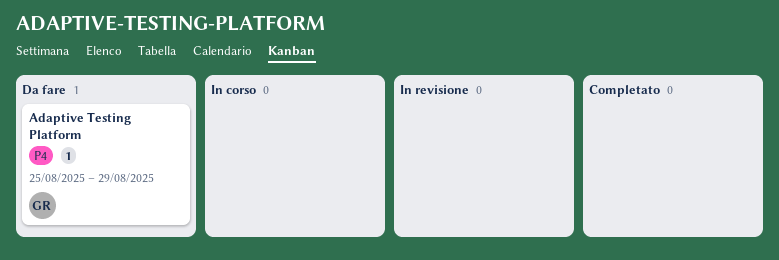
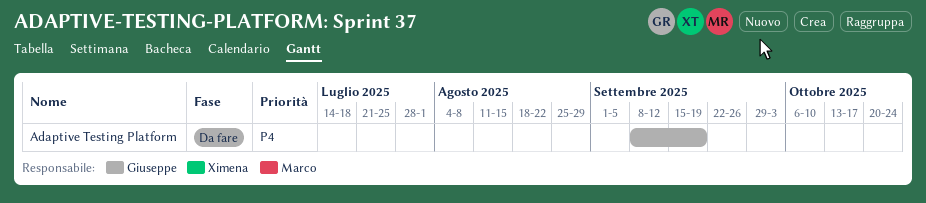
Adaptive Testing Platform, start: Aug 25 -> Sep 8
Adaptive Testing Platform, due: Aug 29 -> Sep 19

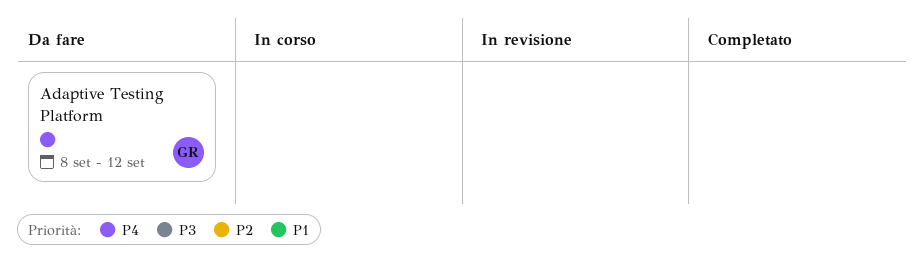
Adaptive Testing Platform, due: Sep 19 -> Sep 12

